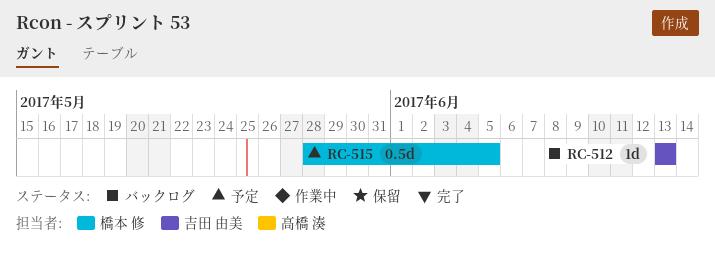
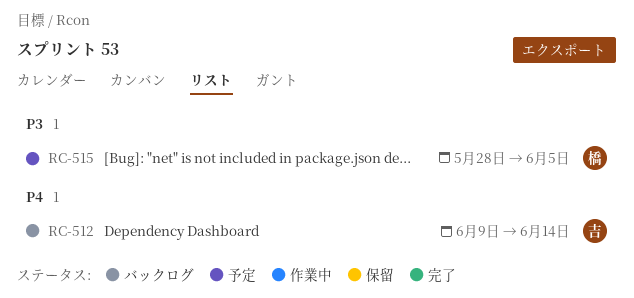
RC-512, start: Jun 13 -> Jun 9
RC-512, due: Jun 13 -> Jun 14

